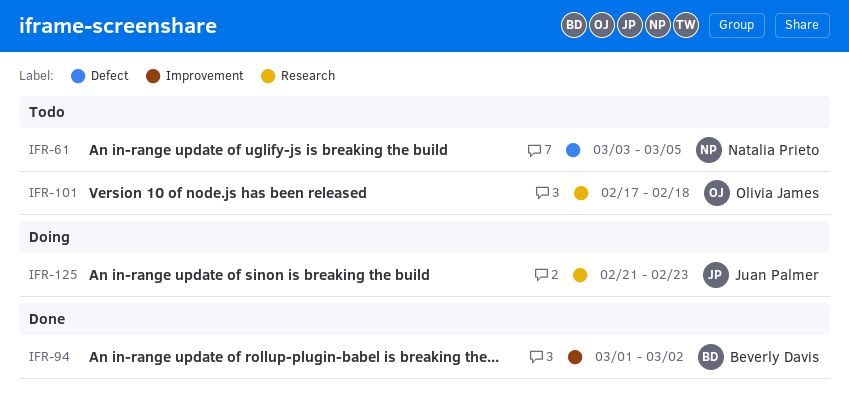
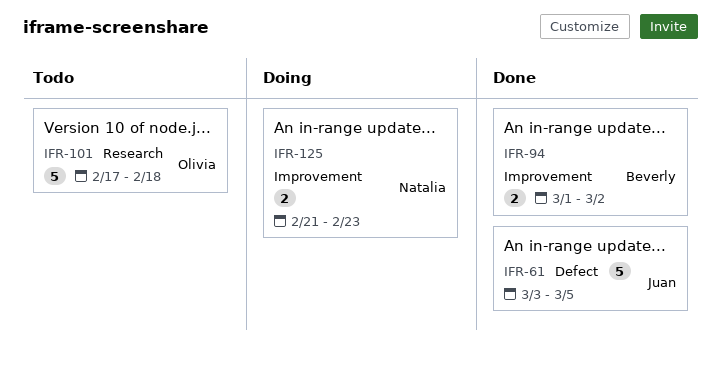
IFR-61, status: Todo -> Done
IFR-61, owner: Natalia Prieto -> Juan Palmer
IFR-125, owner: Juan Palmer -> Natalia Prieto
IFR-125, label: Research -> Improvement

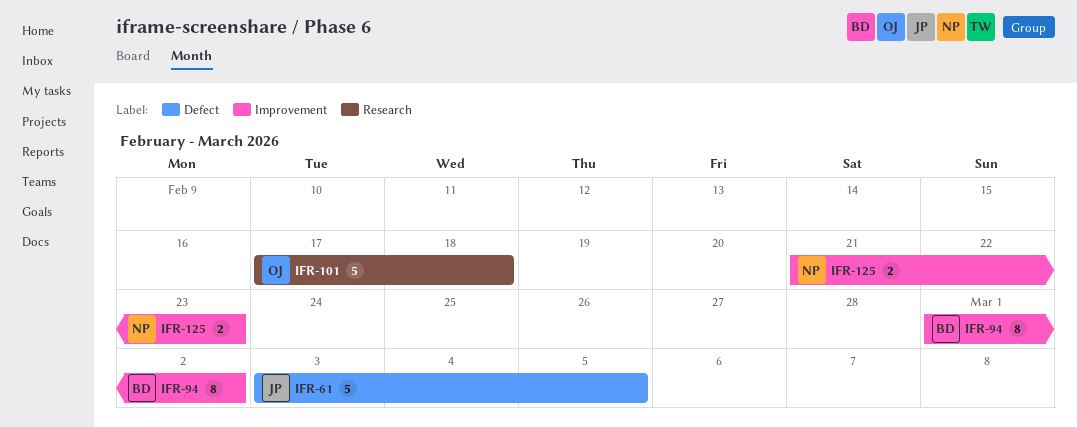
IFR-94, estimate: 2 -> 8

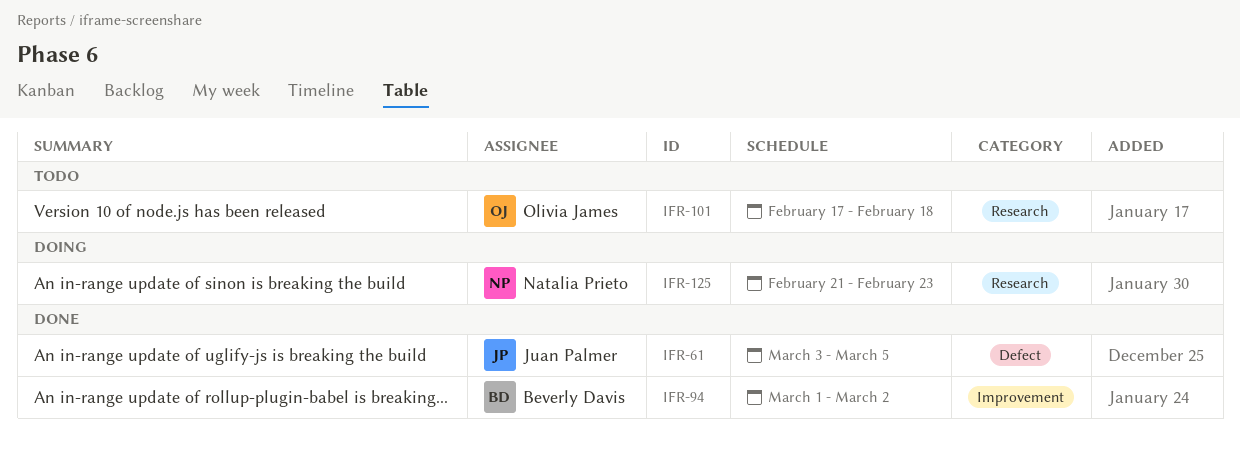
IFR-125, label: Improvement -> Research

